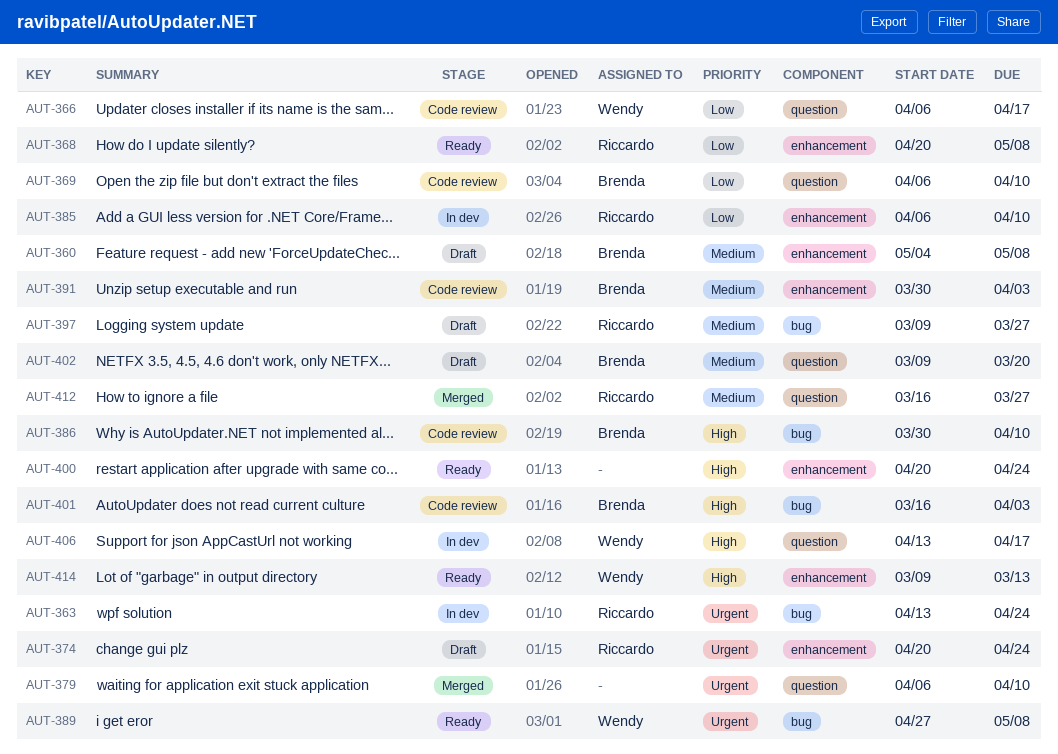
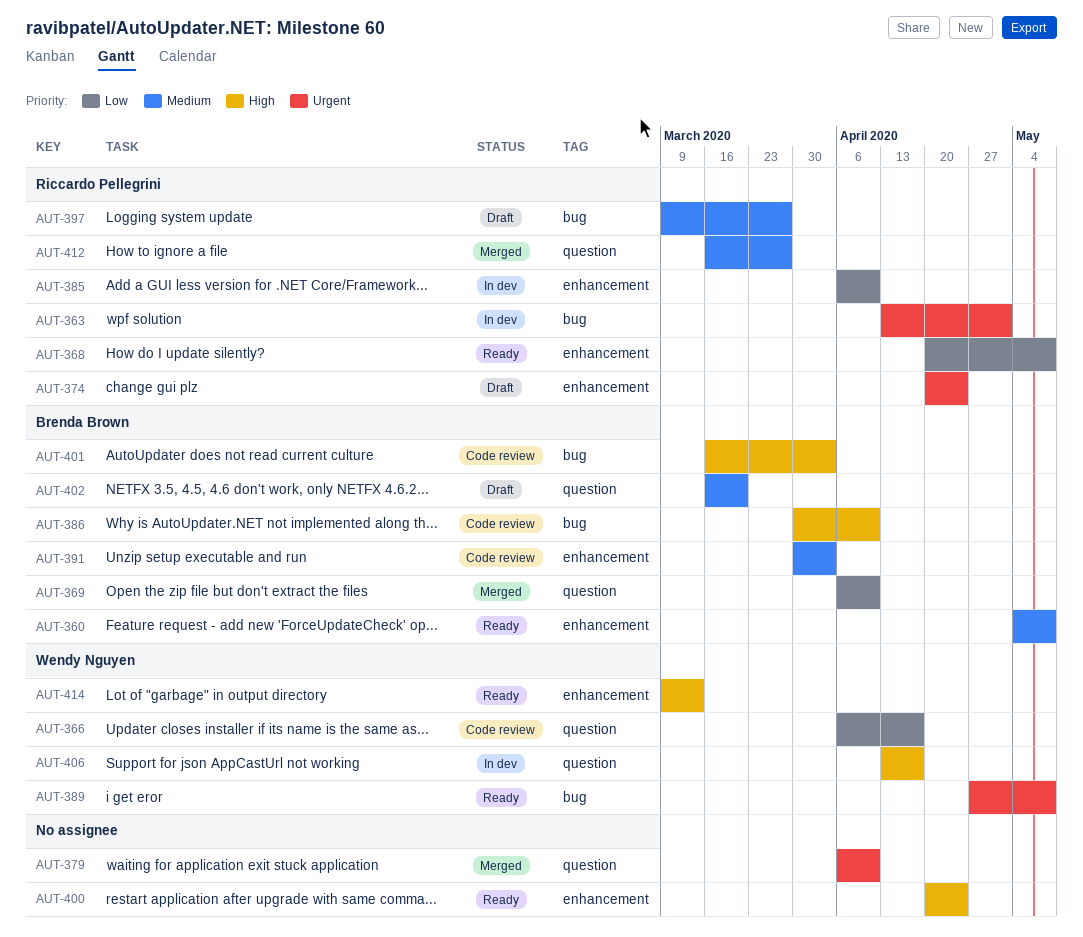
AUT-360, status: Draft -> Ready
AUT-363, due: Apr 24 -> May 1
AUT-369, status: Code review -> Merged
AUT-402, start: Mar 9 -> Mar 16

